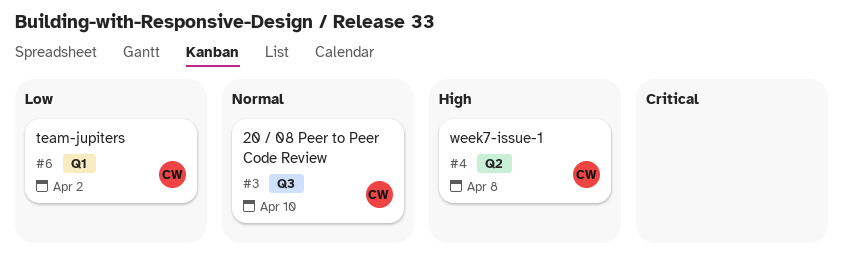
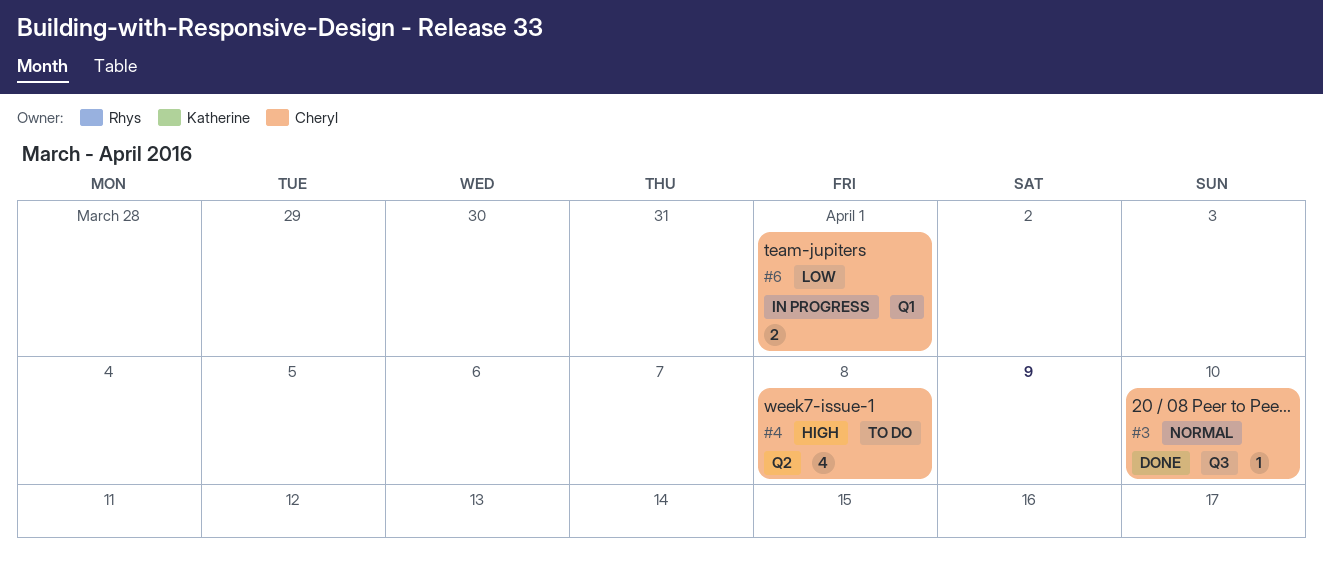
#6, due: Apr 2 -> Apr 1

